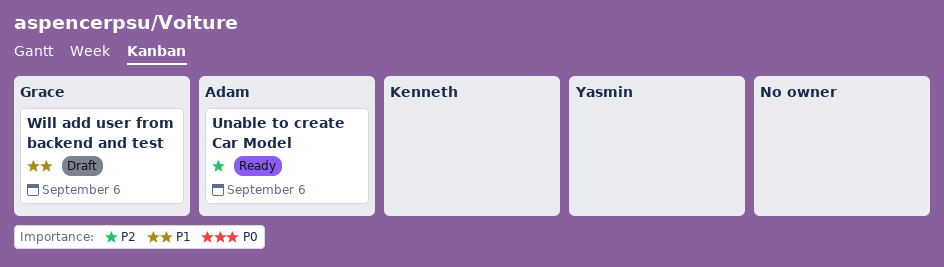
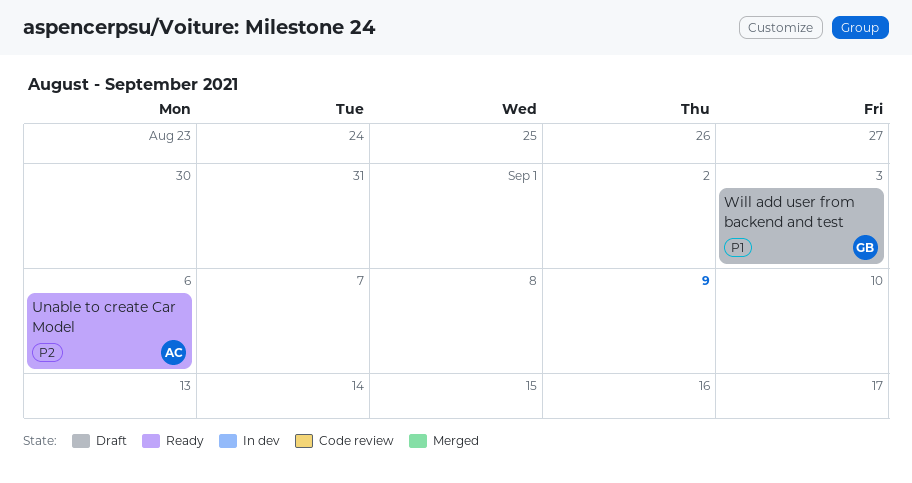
Will add user from backend and test, due: Sep 6 -> Sep 3

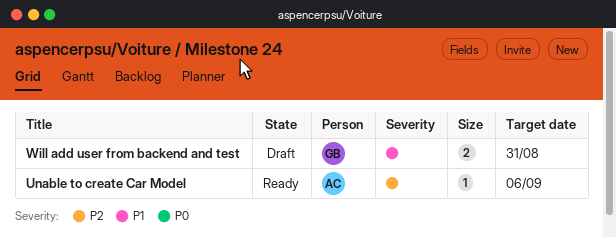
Will add user from backend and test, due: Sep 3 -> Aug 31

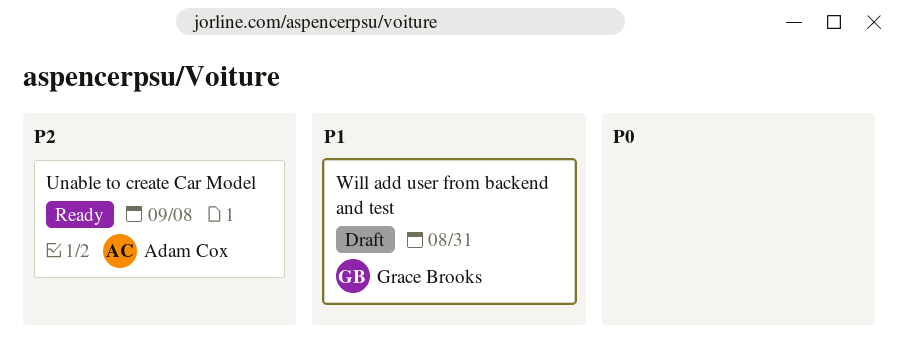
Unable to create Car Model, due: Sep 6 -> Sep 8

